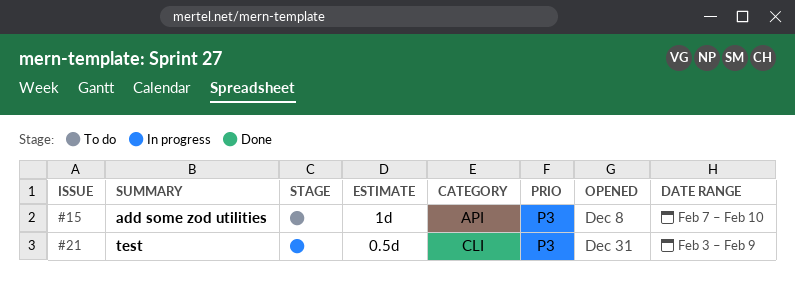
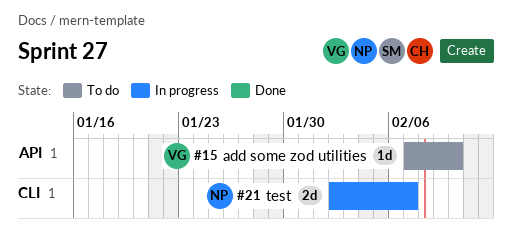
#21, estimate: 0.5d -> 2d
#21, start: Feb 3 -> Feb 2
#21, due: Feb 9 -> Feb 7

